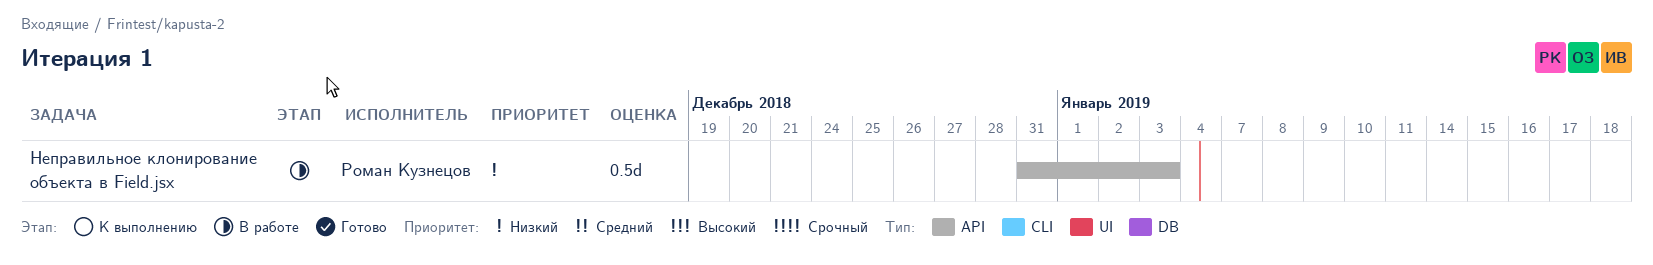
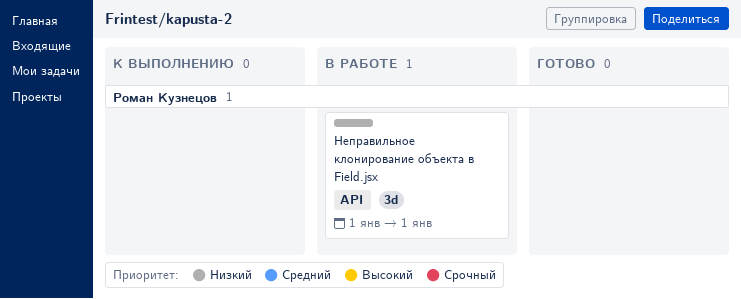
Неправильное клонирование объекта в Field.jsx, estimate: 0.5d -> 3d
Неправильное клонирование объекта в Field.jsx, start: Dec 31 -> Jan 1
Неправильное клонирование объекта в Field.jsx, due: Jan 3 -> Jan 1

